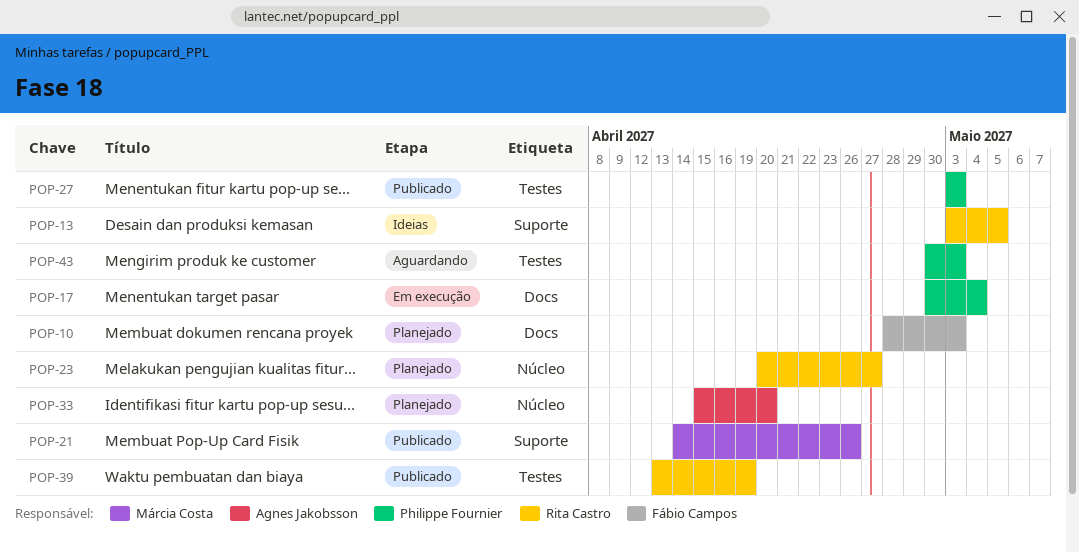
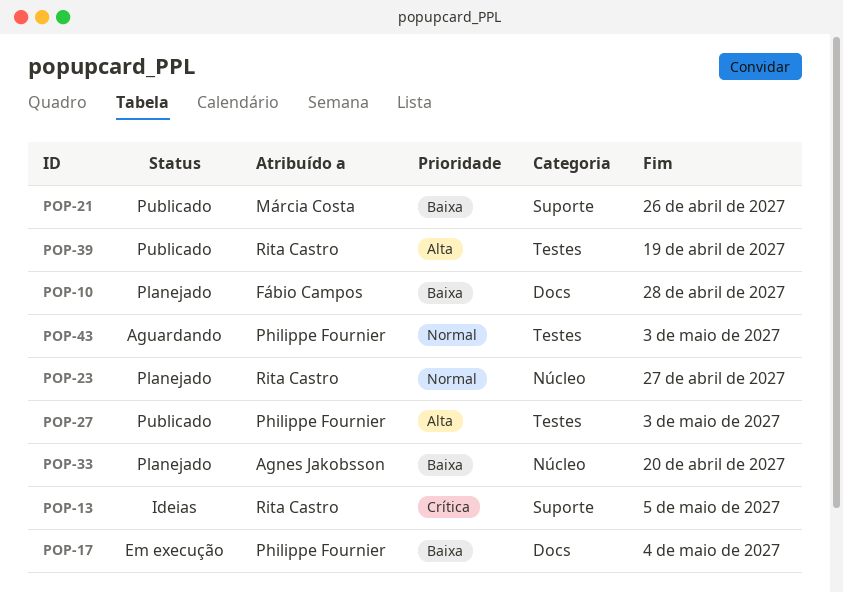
POP-10, due: May 3 -> Apr 28

